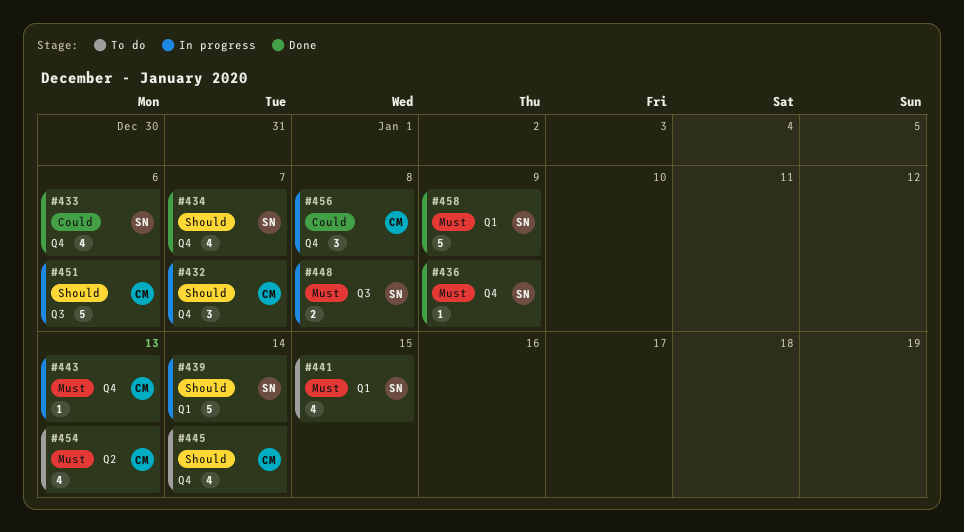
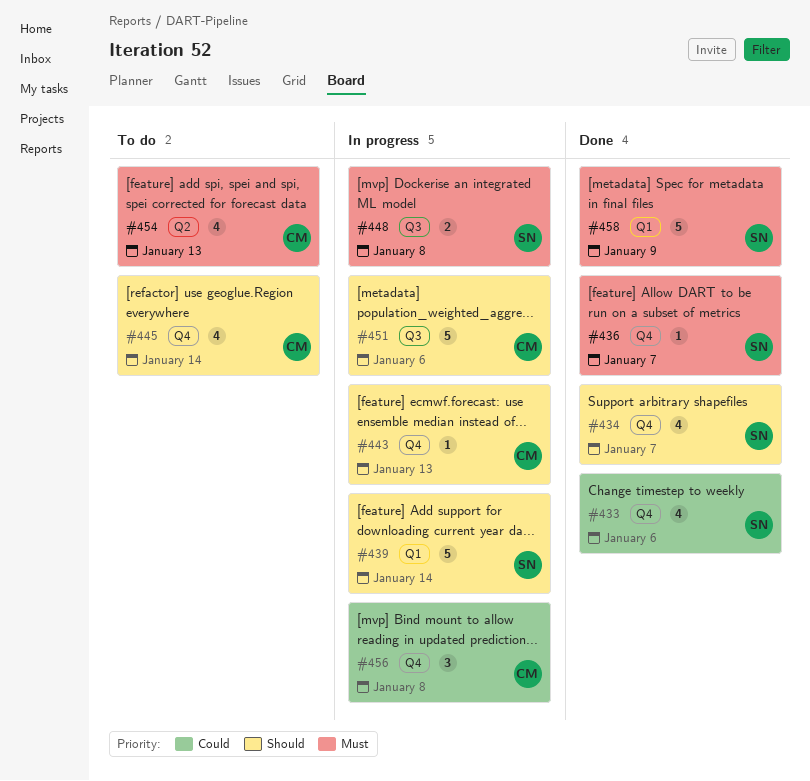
#432: present -> none
#436, due: Jan 9 -> Jan 7
#441: present -> none
#443, priority: Must -> Should

